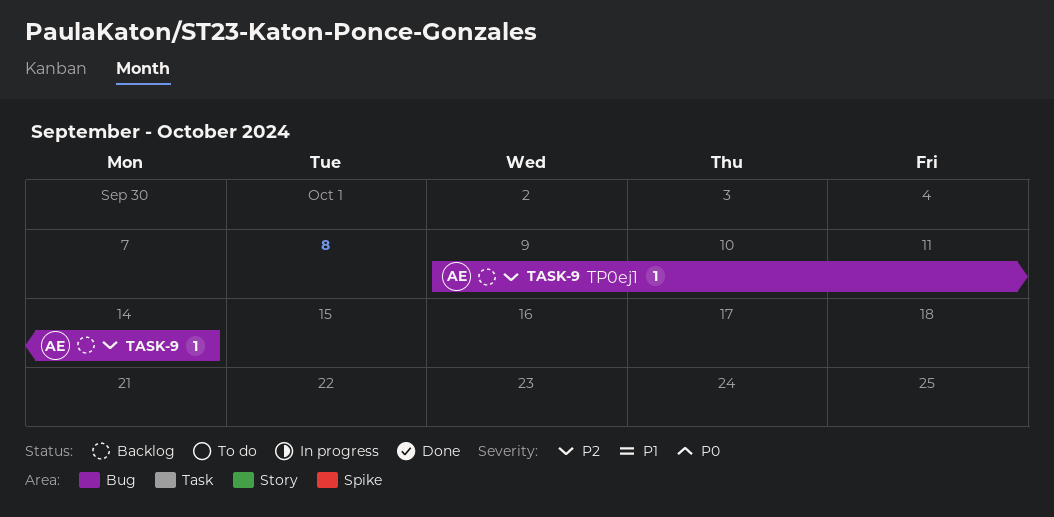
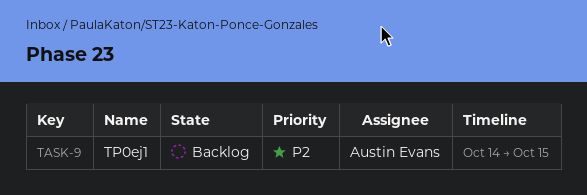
TASK-9, start: Oct 9 -> Oct 14
TASK-9, due: Oct 14 -> Oct 15

